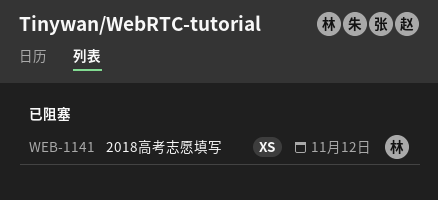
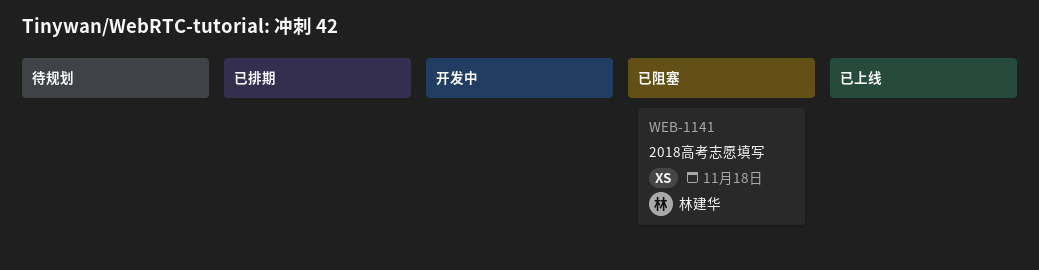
WEB-1141, due: Nov 12 -> Nov 18

